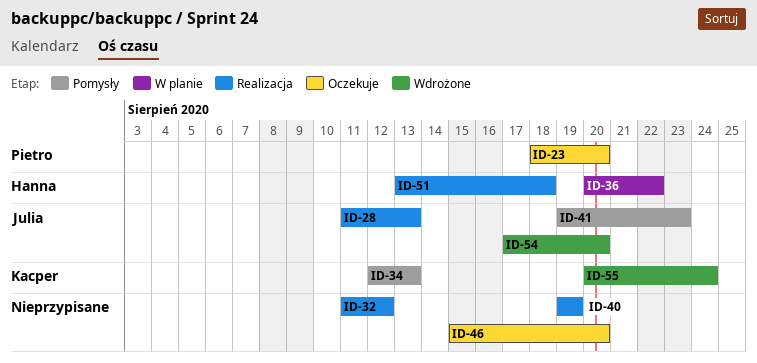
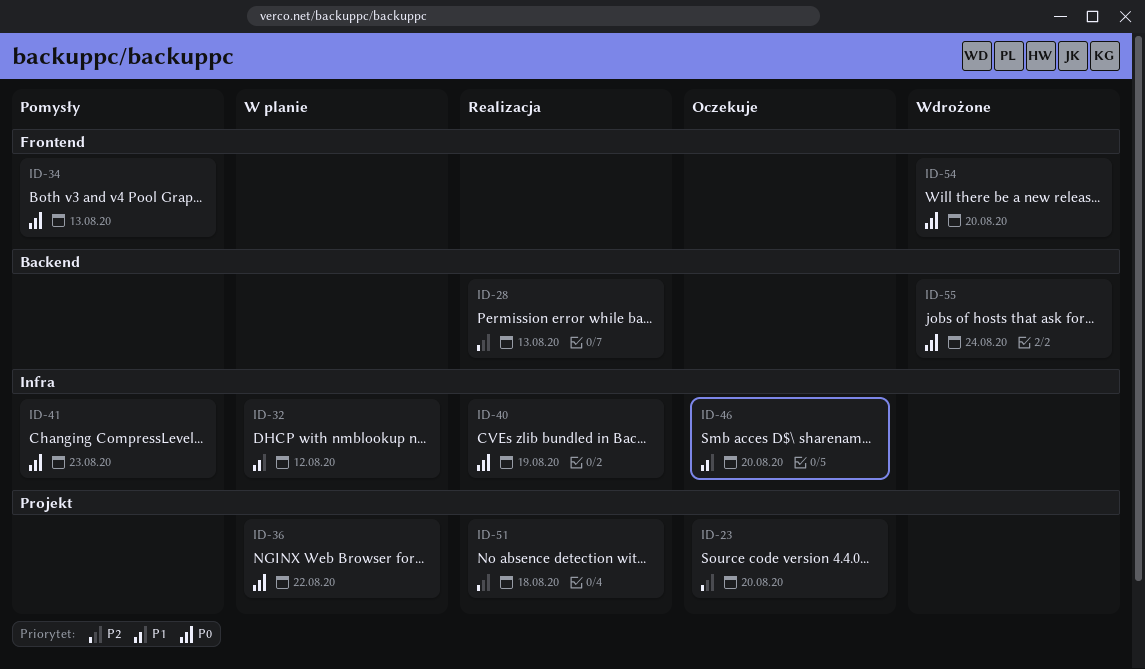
ID-32, status: Realizacja -> W planie

